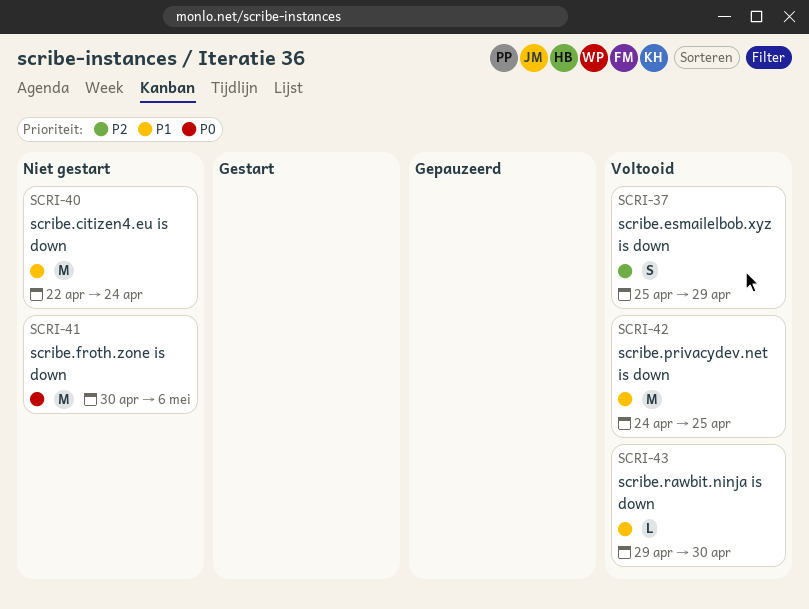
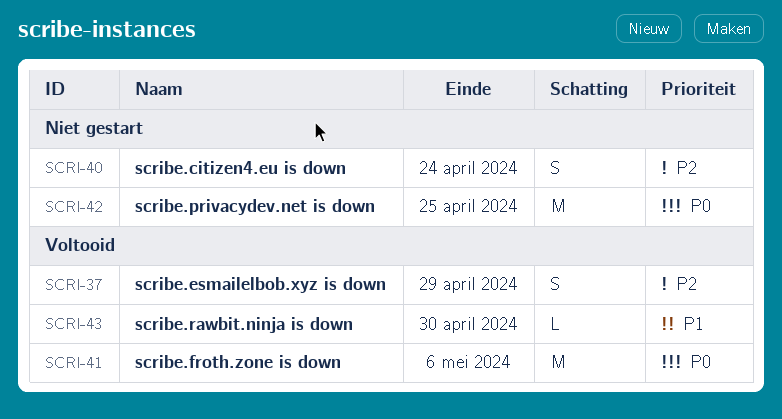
SCRI-40, priority: P1 -> P2
SCRI-40, estimate: M -> S
SCRI-41, status: Niet gestart -> Voltooid
SCRI-42, status: Voltooid -> Niet gestart
SCRI-42, priority: P1 -> P0

